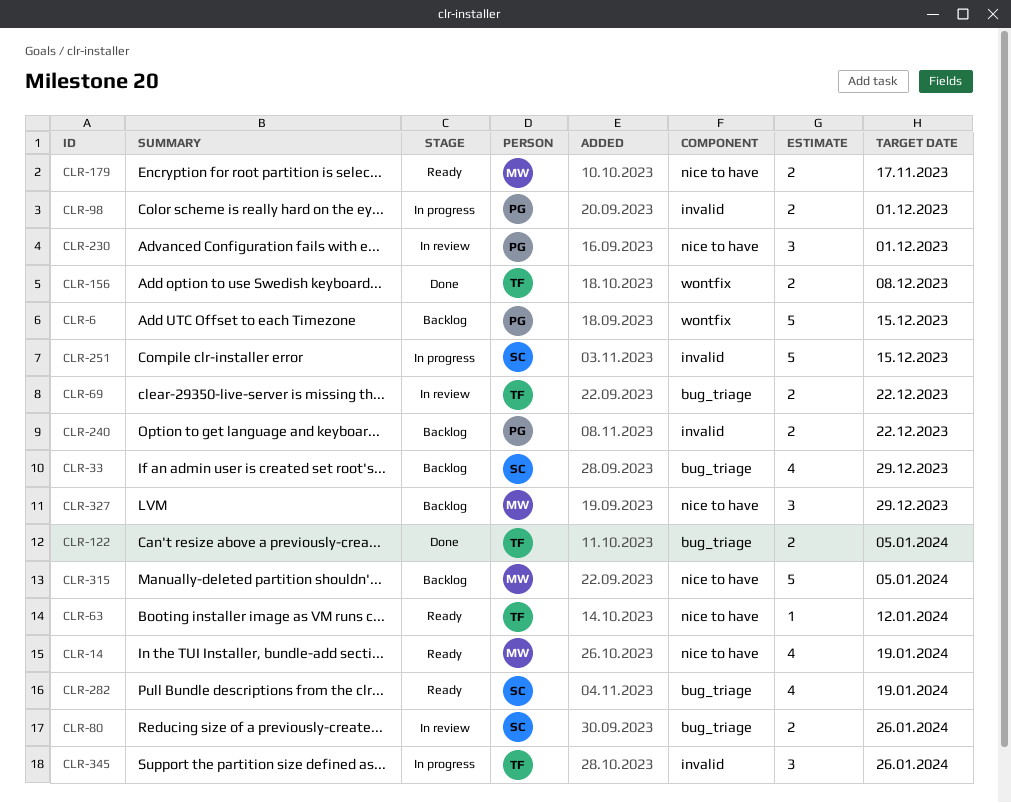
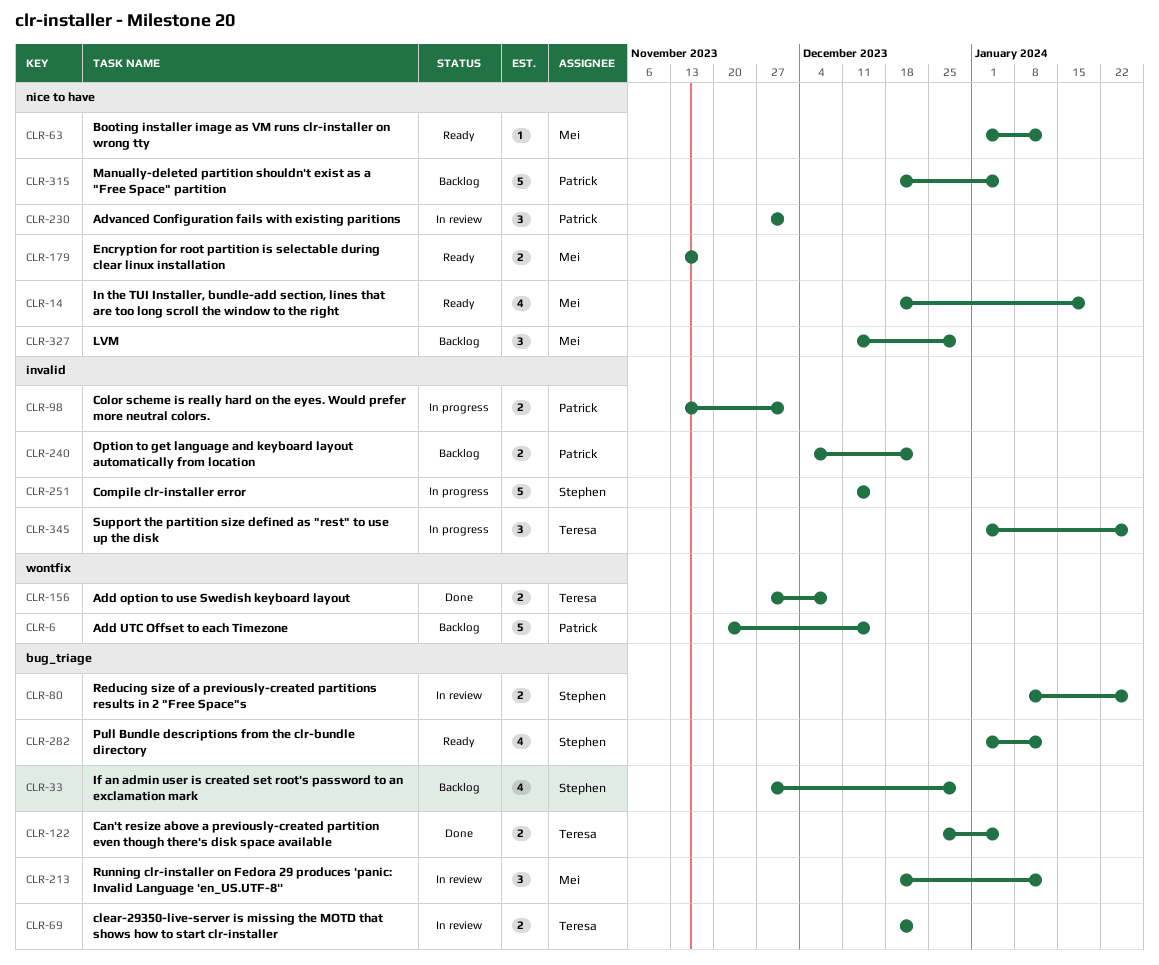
CLR-63, owner: Teresa -> Mei
CLR-213: none -> present
CLR-282, due: Jan 19 -> Jan 12
CLR-315, owner: Mei -> Patrick

